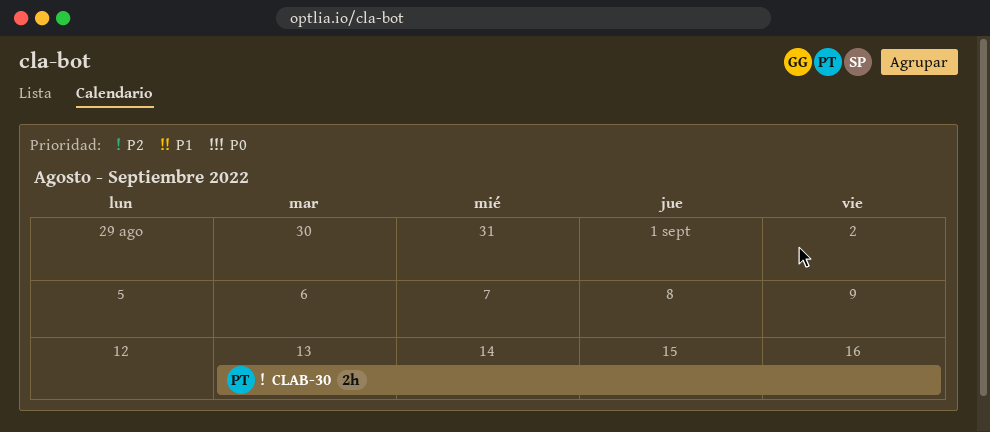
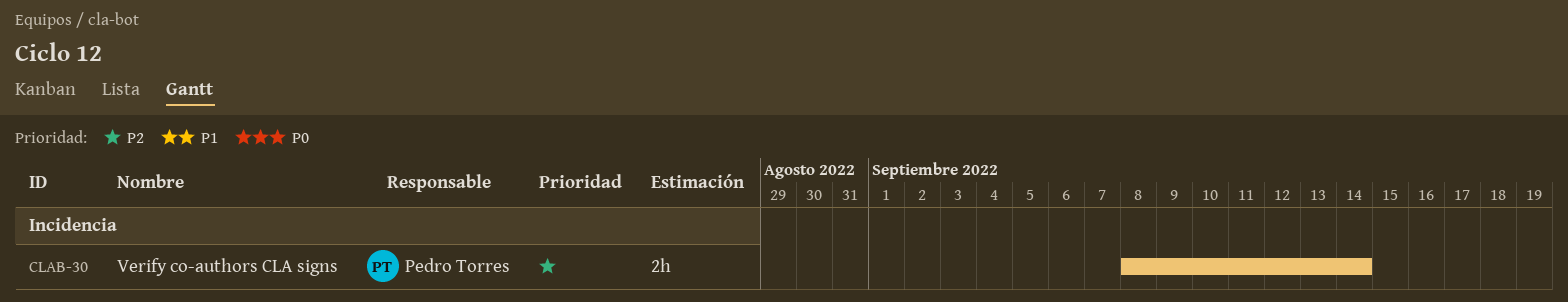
CLAB-30, start: Sep 13 -> Sep 8
CLAB-30, due: Sep 16 -> Sep 14

